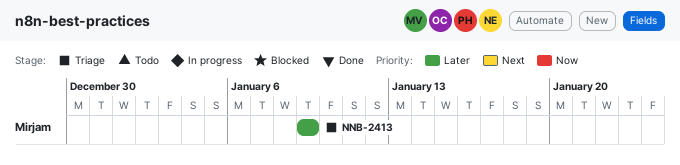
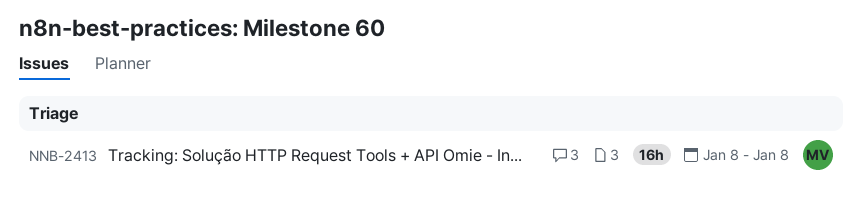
NNB-2413, start: Jan 9 -> Jan 8
NNB-2413, due: Jan 9 -> Jan 8

